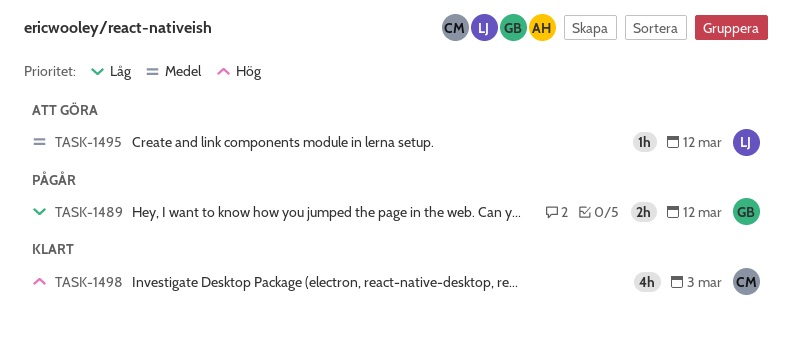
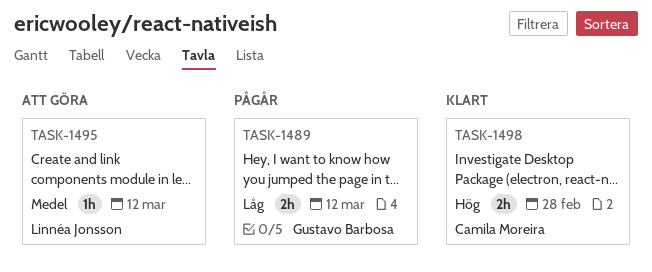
TASK-1498, estimate: 4h -> 2h
TASK-1498, due: Mar 3 -> Feb 28

